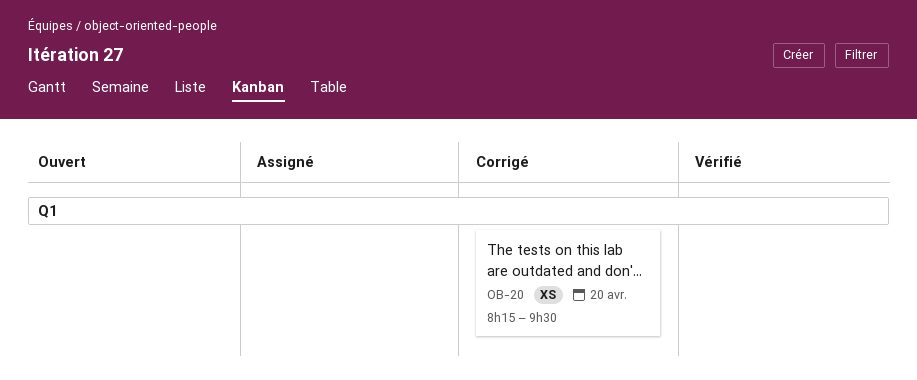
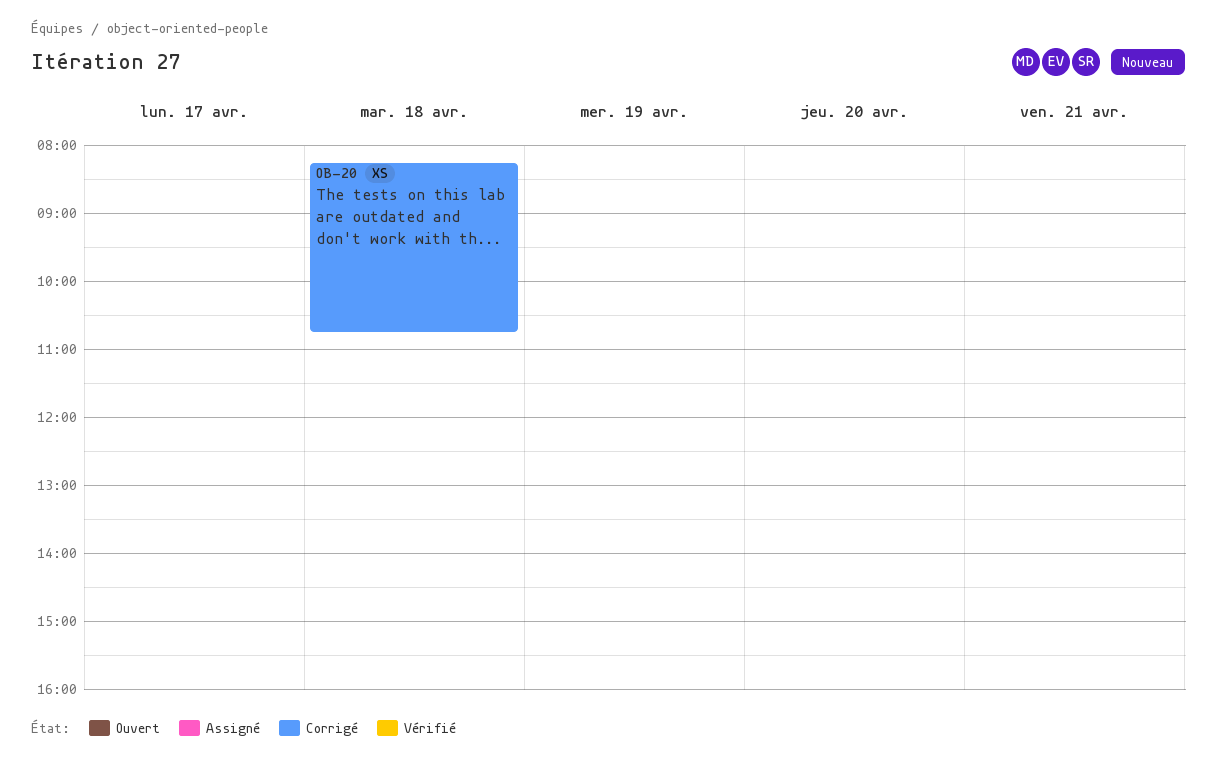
OB-20, day: Apr 20 -> Apr 18
OB-20, ends: 09:30 -> 10:45

